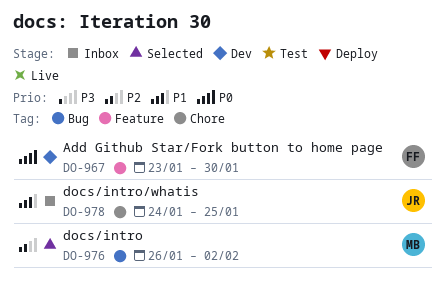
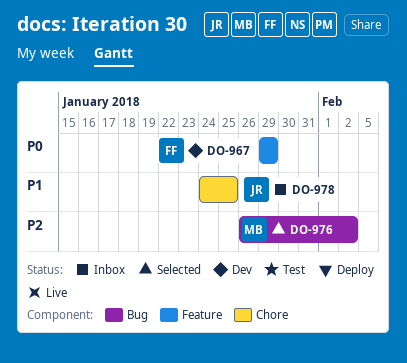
DO-967, start: Jan 23 -> Jan 29
DO-967, due: Jan 30 -> Jan 29

